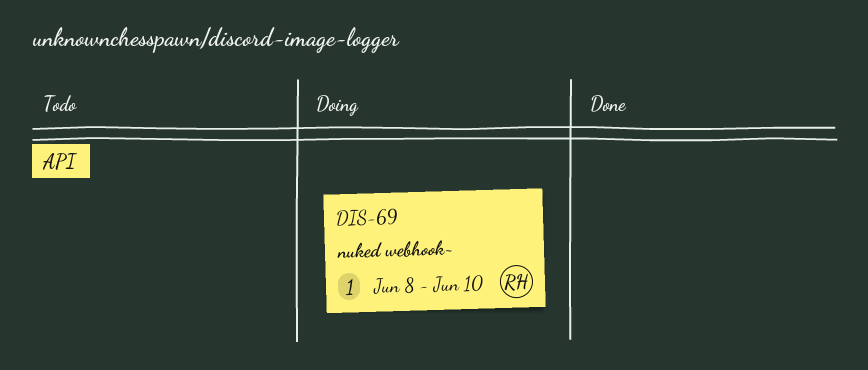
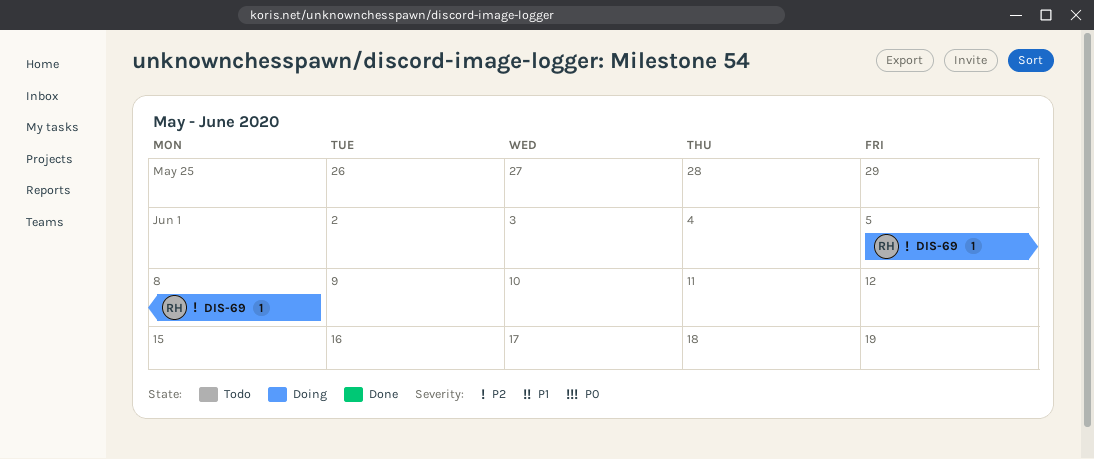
DIS-69, start: Jun 8 -> Jun 5
DIS-69, due: Jun 10 -> Jun 8

